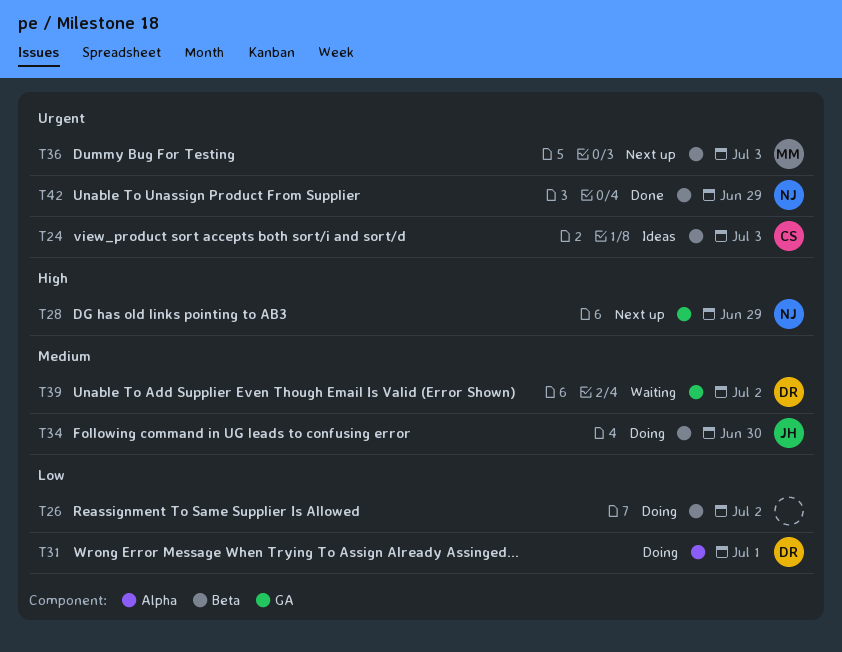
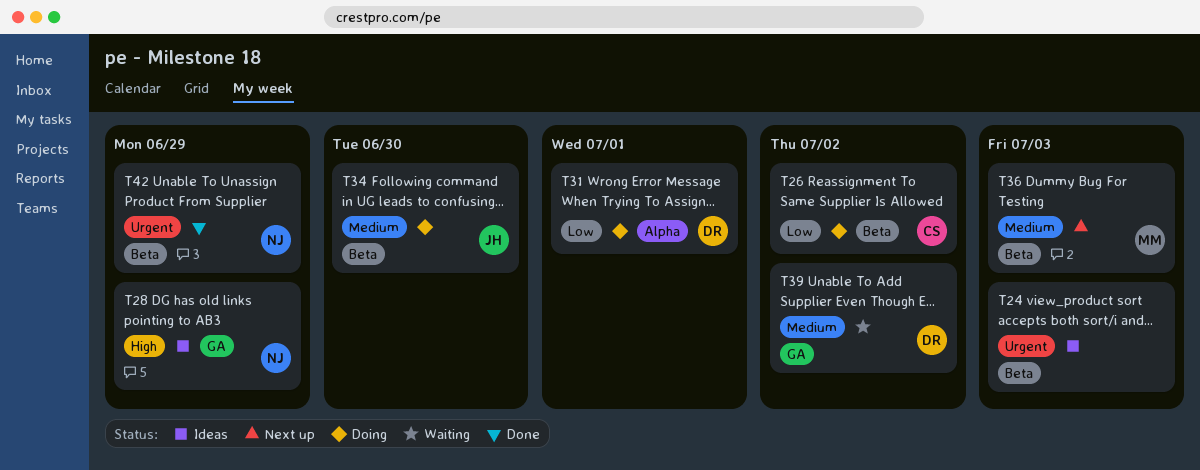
T24, owner: CS -> none
T26, owner: none -> CS
T28, status: Next up -> Ideas
T36, priority: Urgent -> Medium

